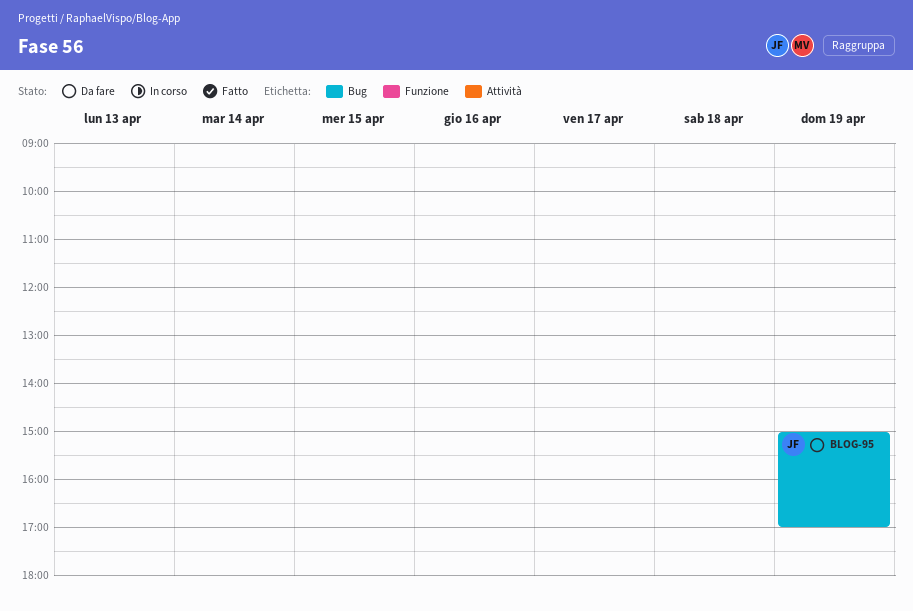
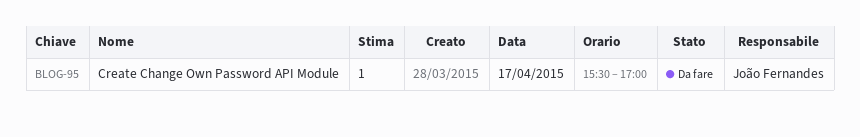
BLOG-95, day: Apr 19 -> Apr 17
BLOG-95, begins: 15:00 -> 15:30

